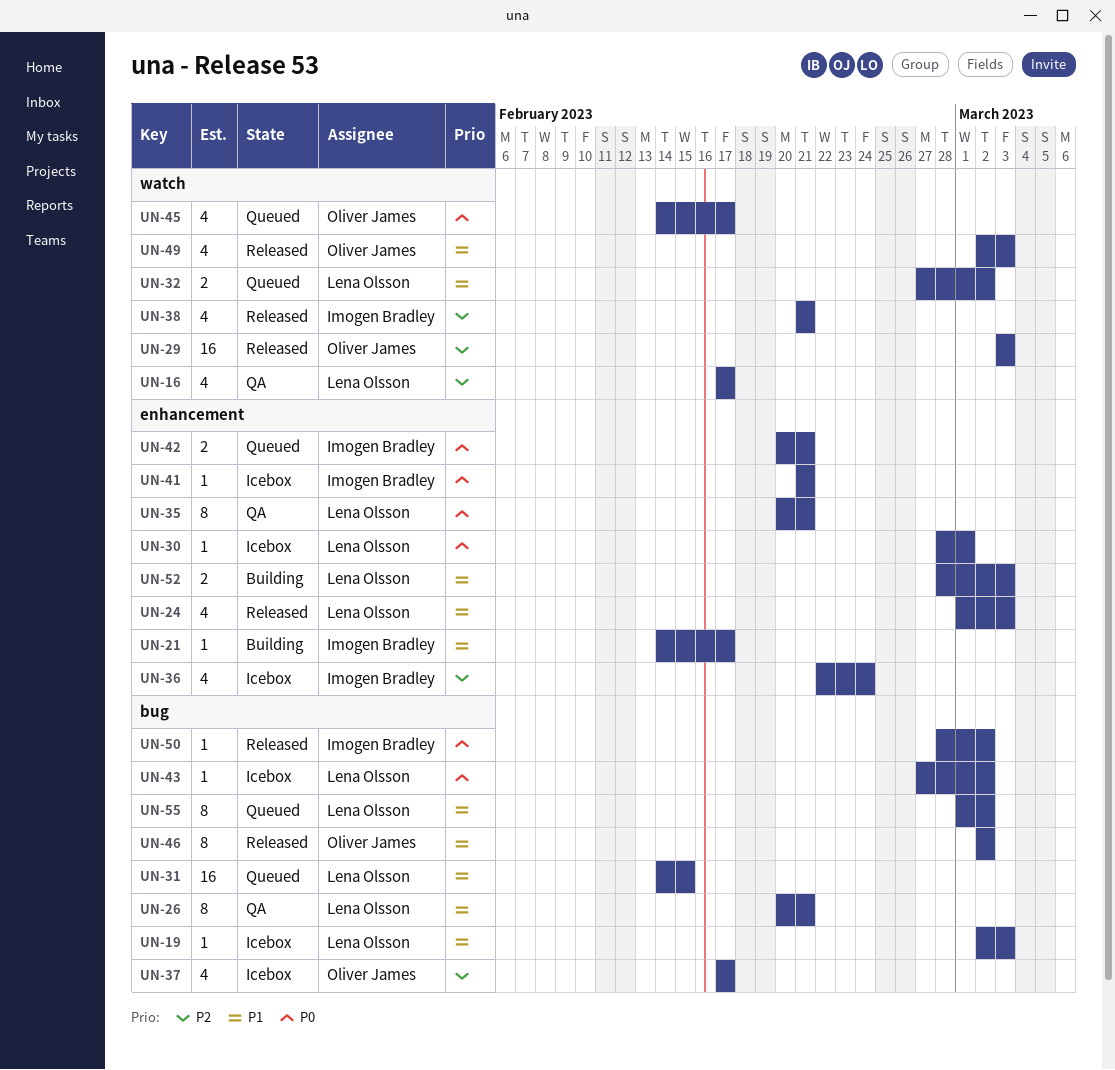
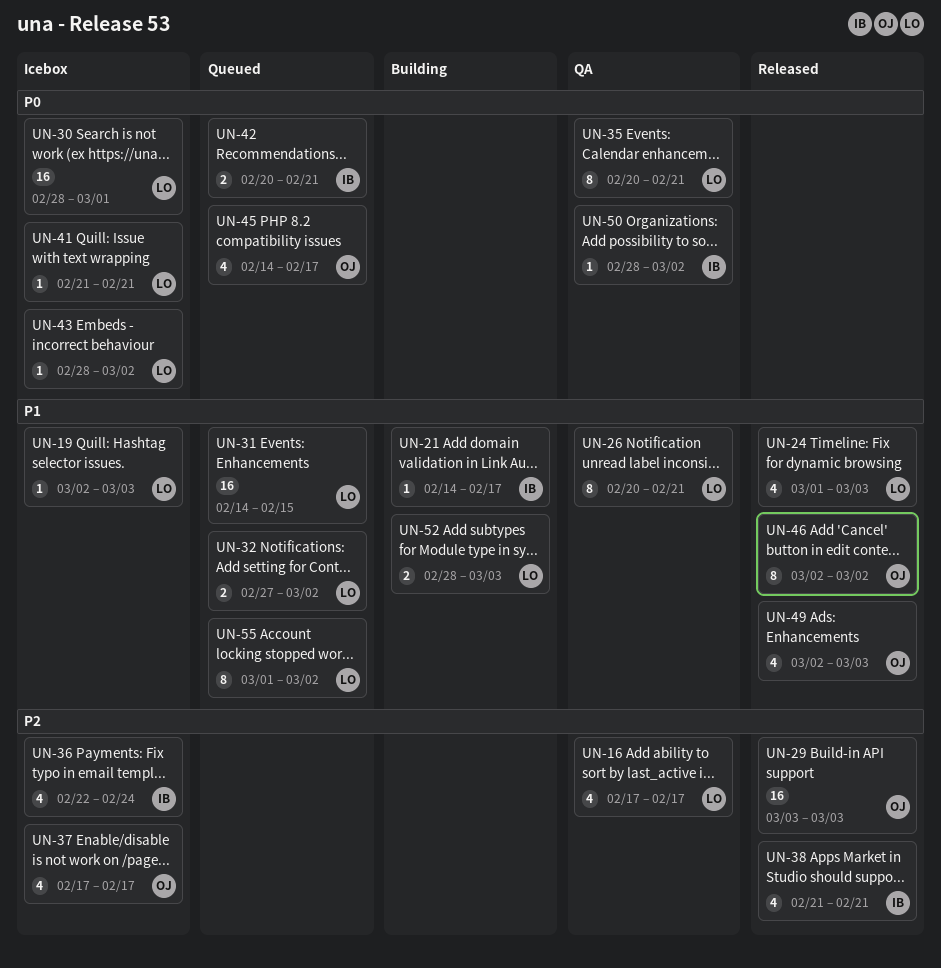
UN-30, estimate: 1 -> 16
UN-41, owner: Imogen Bradley -> Lena Olsson
UN-43, start: Feb 27 -> Feb 28
UN-50, status: Released -> QA

